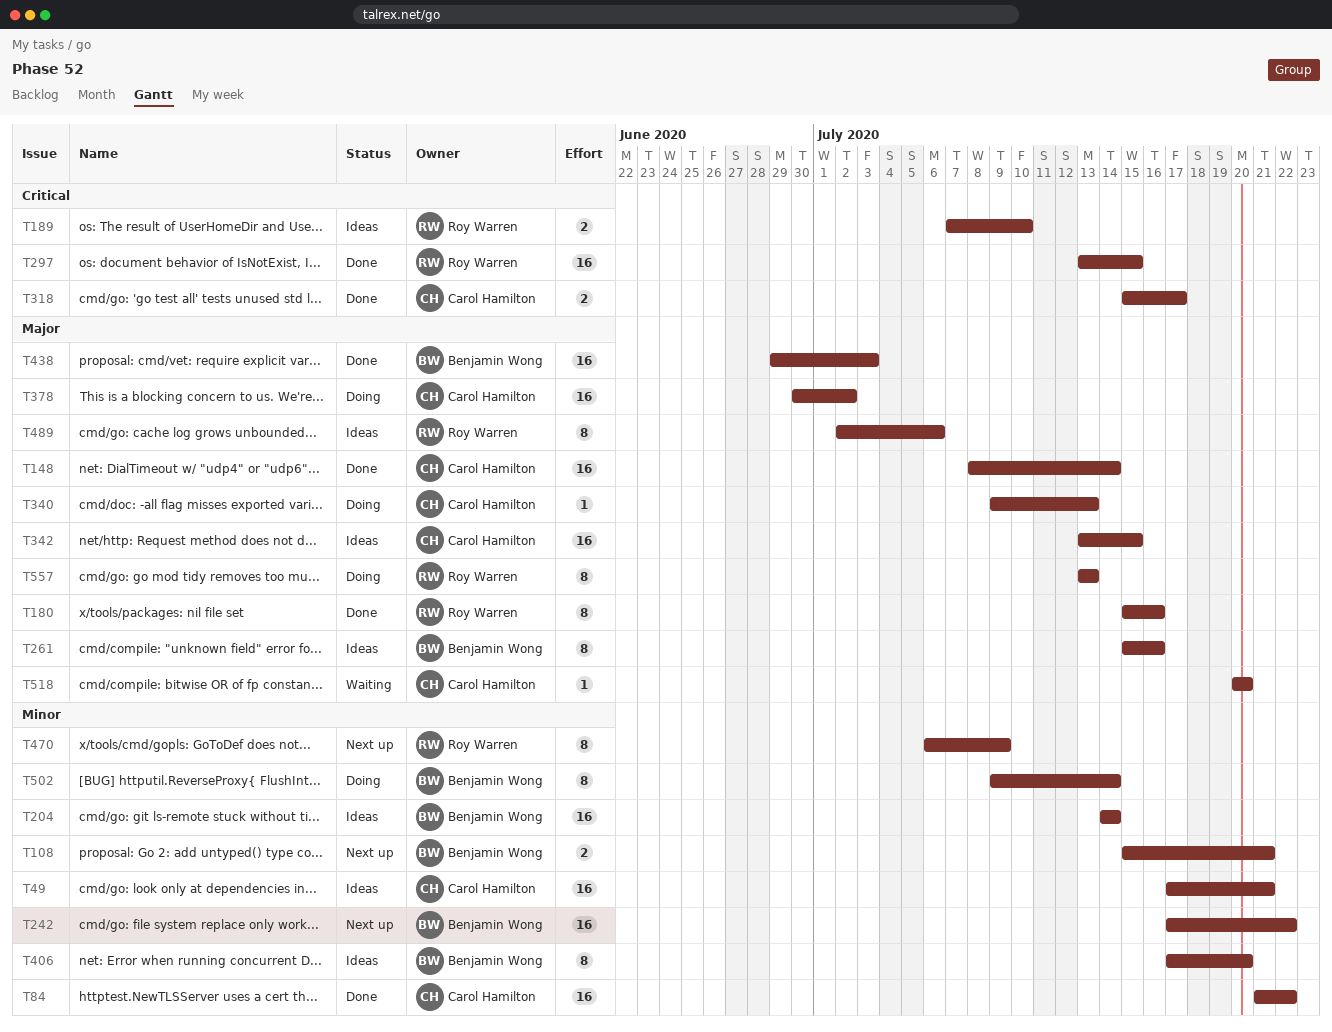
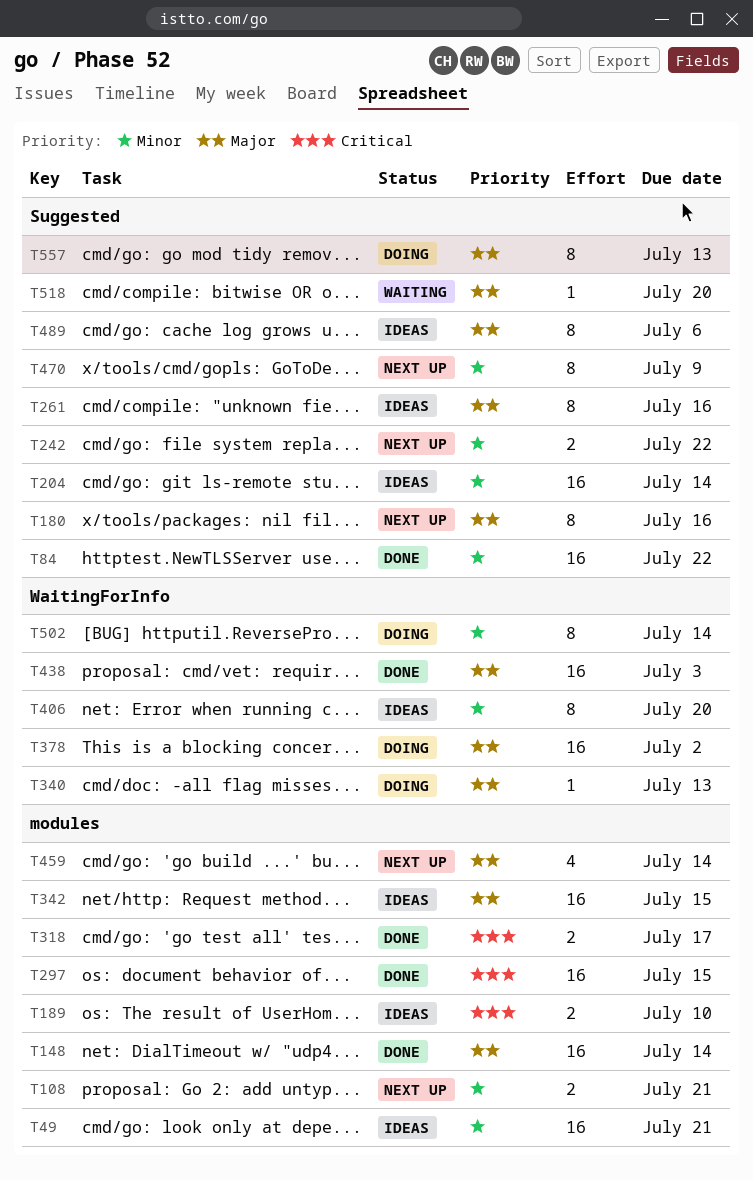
T180, status: Done -> Next up
T242, estimate: 16 -> 2
T459: none -> present

